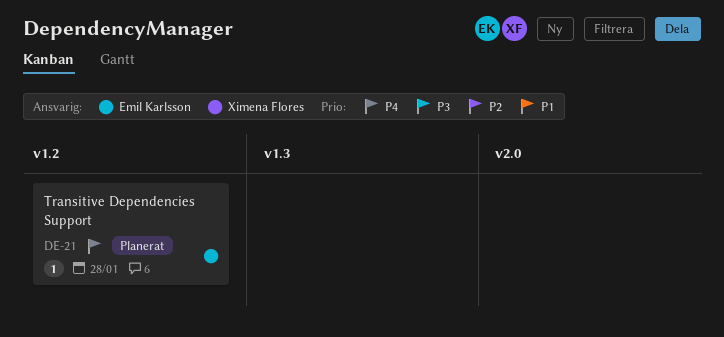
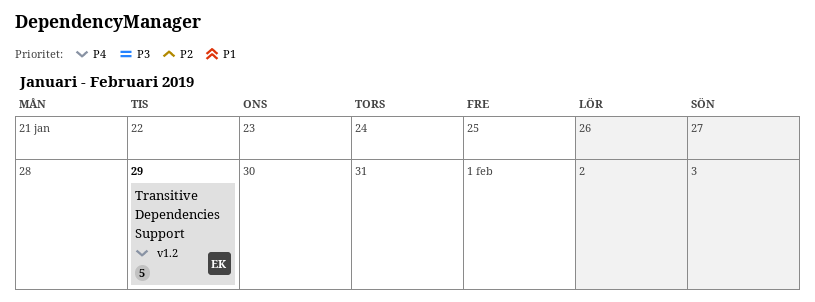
Transitive Dependencies Support, estimate: 1 -> 5
Transitive Dependencies Support, due: Jan 28 -> Jan 29

